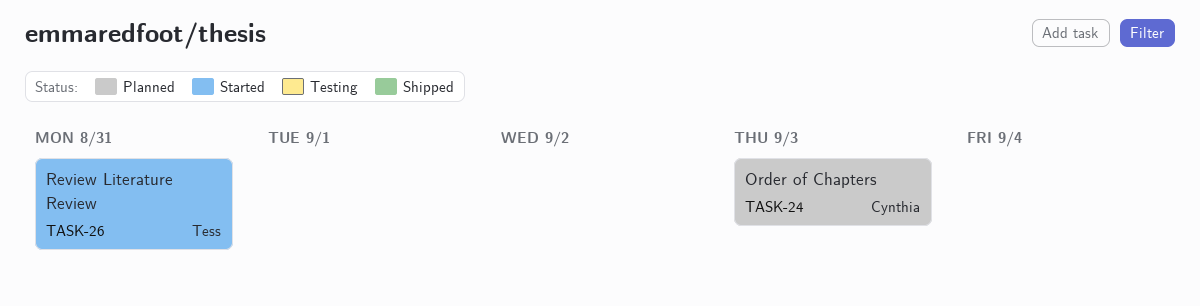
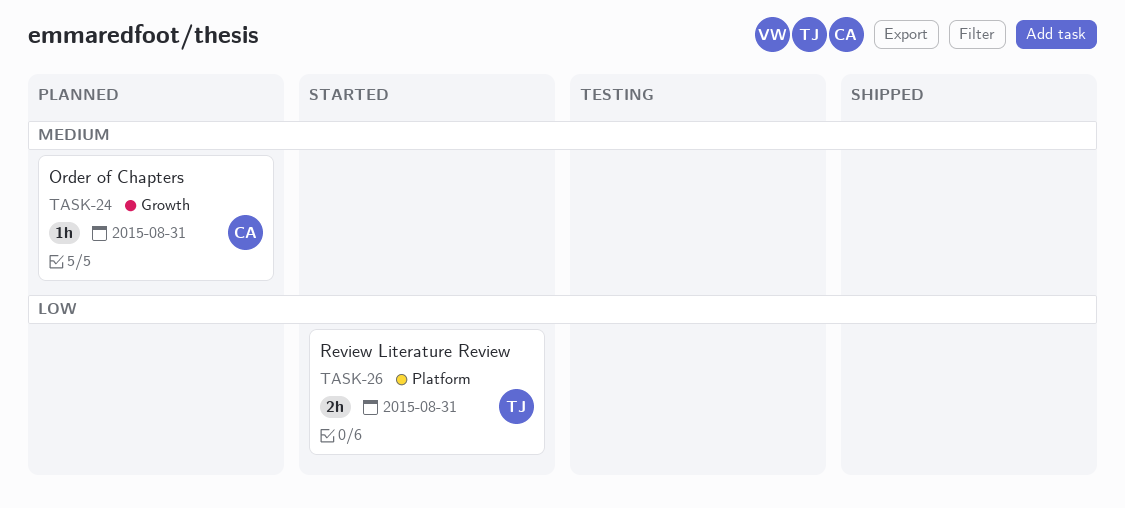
TASK-24, due: Sep 3 -> Aug 31

